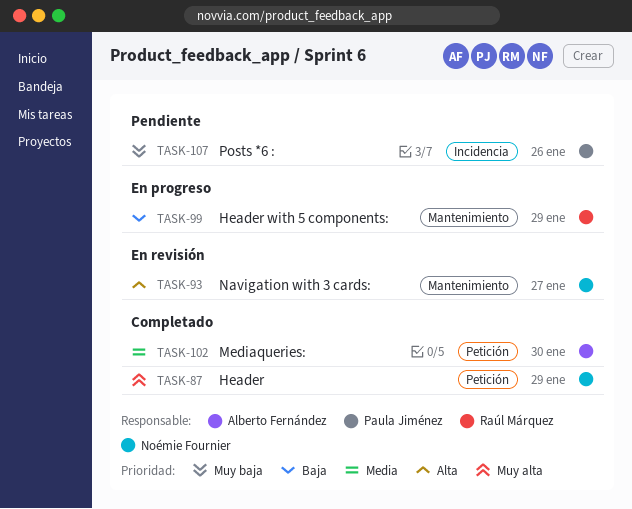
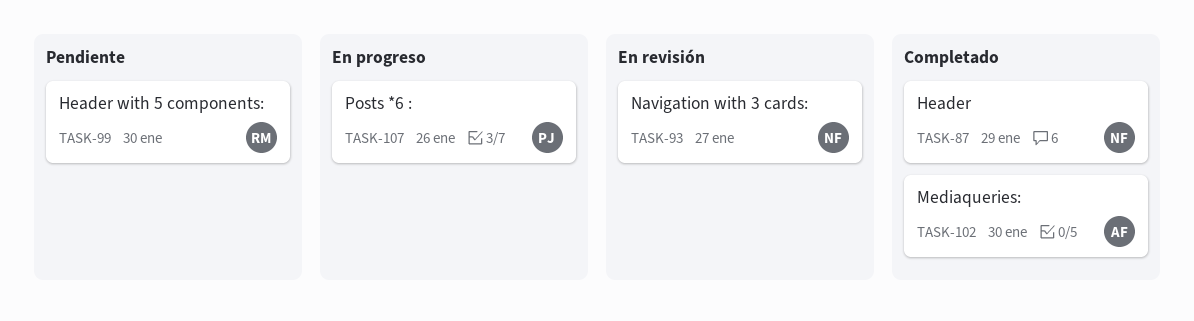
TASK-99, status: En progreso -> Pendiente
TASK-99, due: Jan 29 -> Jan 30
TASK-107, status: Pendiente -> En progreso

